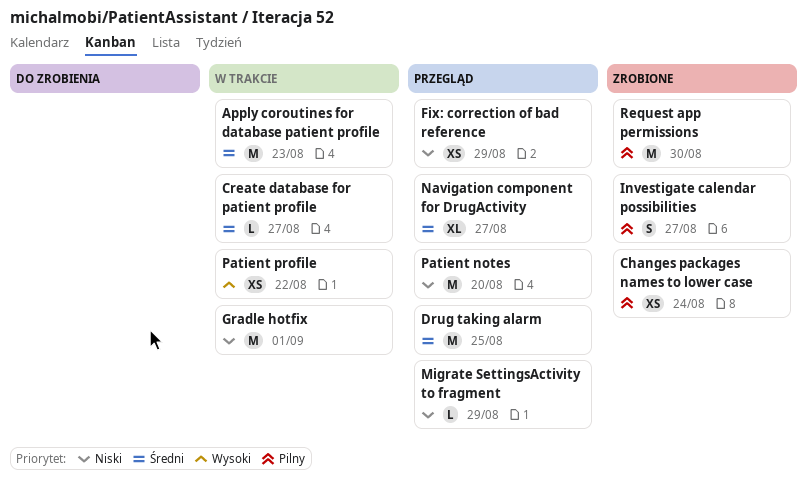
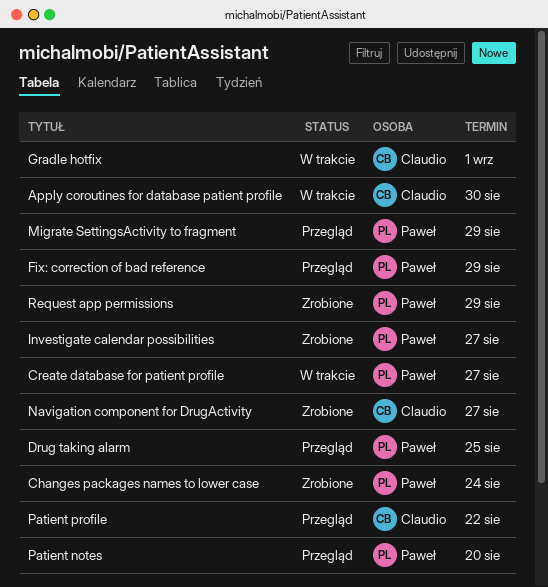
Apply coroutines for database patient profile, due: Aug 23 -> Aug 30
Navigation component for DrugActivity, status: Przegląd -> Zrobione
Patient profile, status: W trakcie -> Przegląd
Request app permissions, due: Aug 30 -> Aug 29

